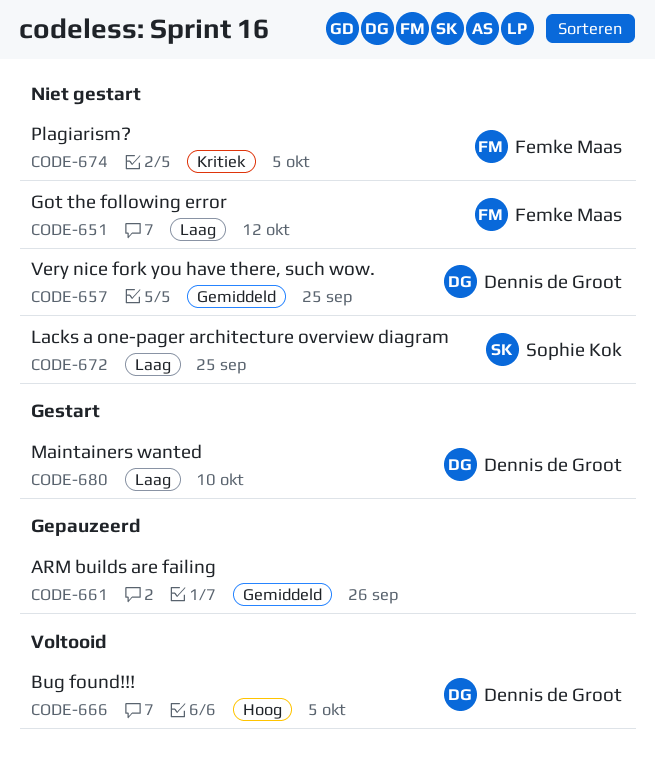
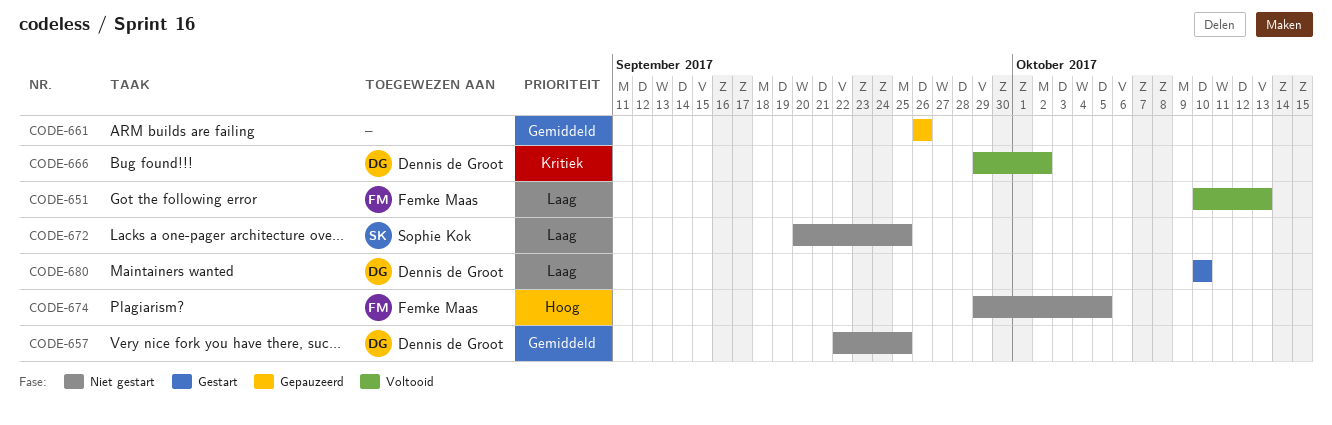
CODE-651, status: Niet gestart -> Voltooid
CODE-651, due: Oct 12 -> Oct 13
CODE-666, priority: Hoog -> Kritiek
CODE-666, due: Oct 5 -> Oct 2
CODE-674, priority: Kritiek -> Hoog

